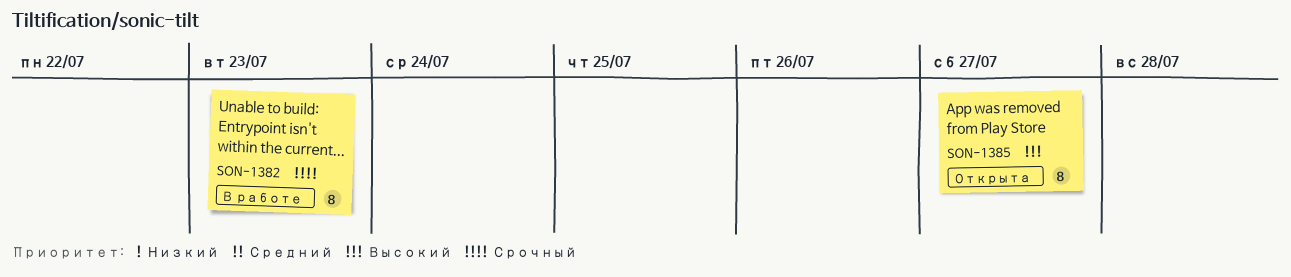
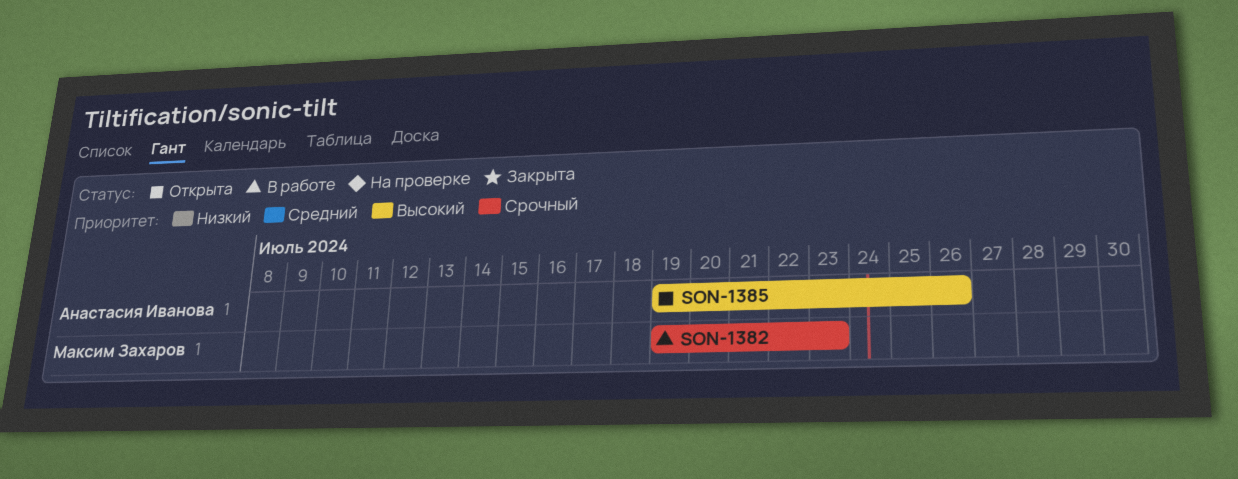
SON-1385, due: Jul 27 -> Jul 26

